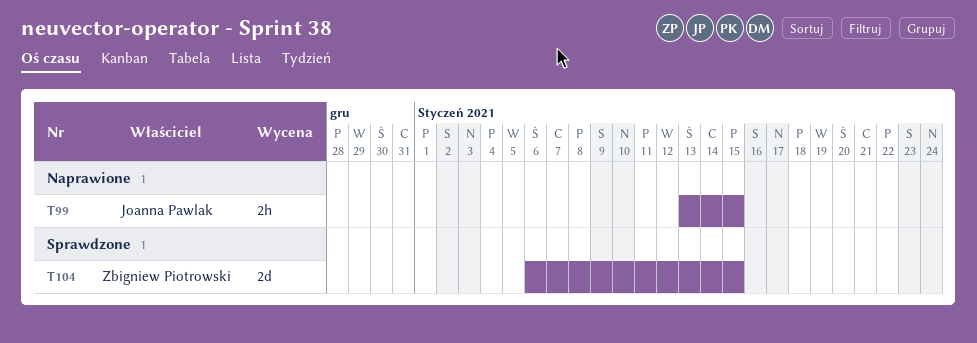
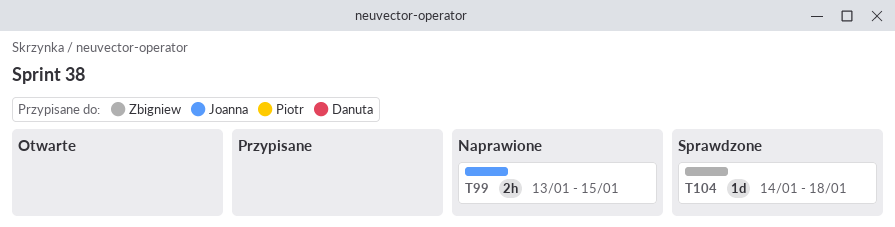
T104, estimate: 2d -> 1d
T104, start: Jan 6 -> Jan 14
T104, due: Jan 15 -> Jan 18

